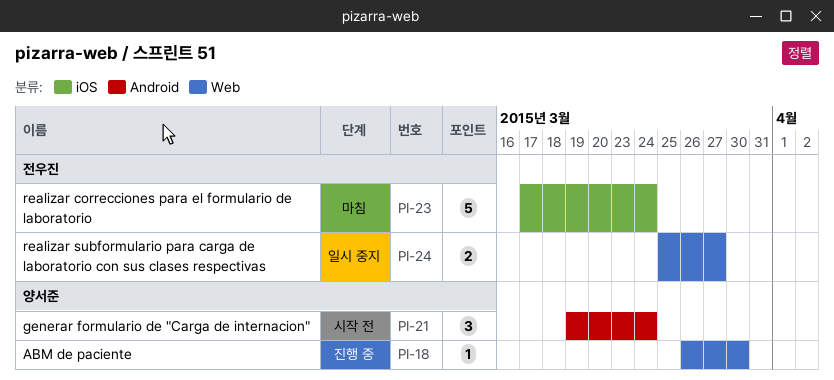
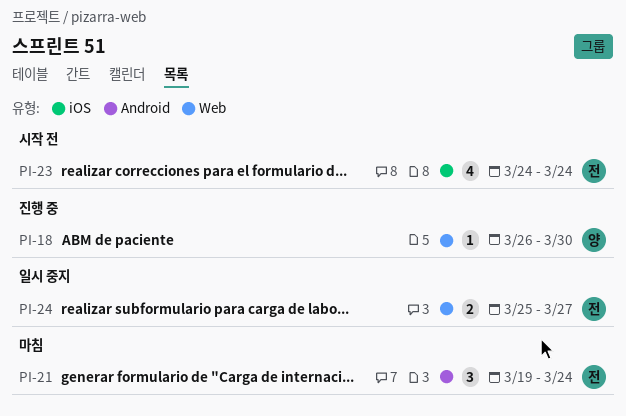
PI-21, status: 시작 전 -> 마침
PI-21, owner: 양서준 -> 전우진
PI-23, status: 마침 -> 시작 전
PI-23, estimate: 5 -> 4
PI-23, start: Mar 17 -> Mar 24

